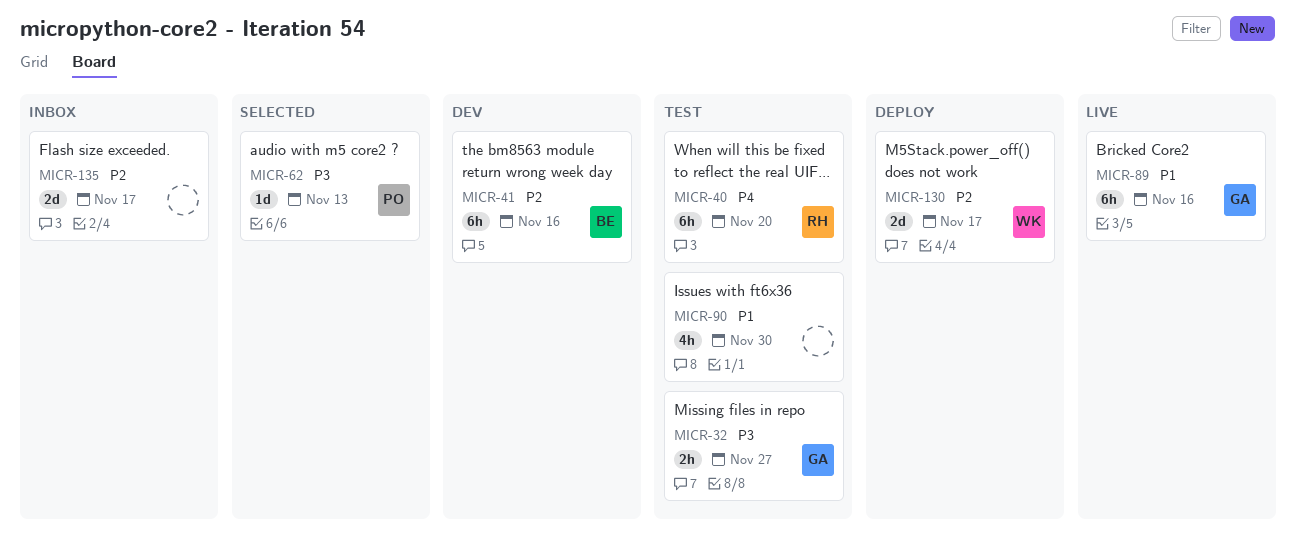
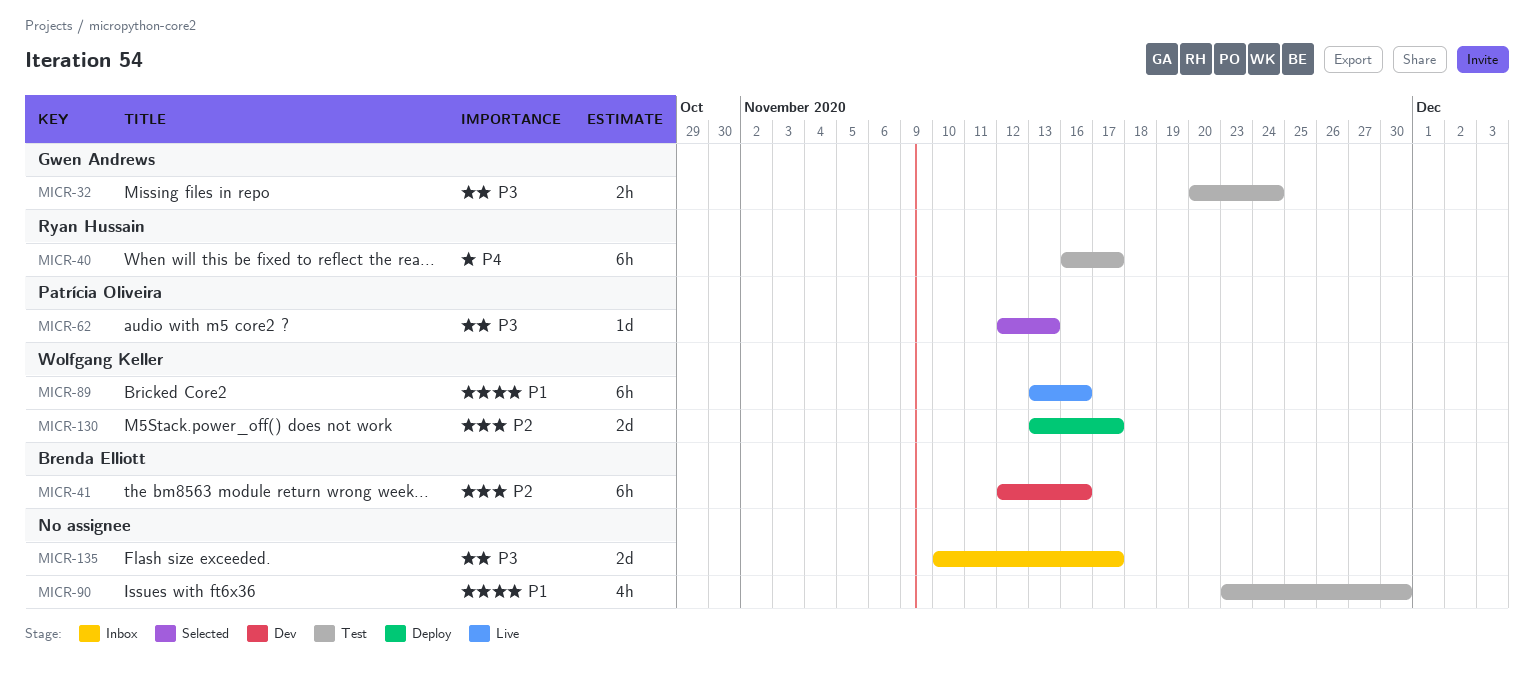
MICR-32, due: Nov 27 -> Nov 24
MICR-40, due: Nov 20 -> Nov 17
MICR-89, owner: Gwen Andrews -> Wolfgang Keller
MICR-135, priority: P2 -> P3

